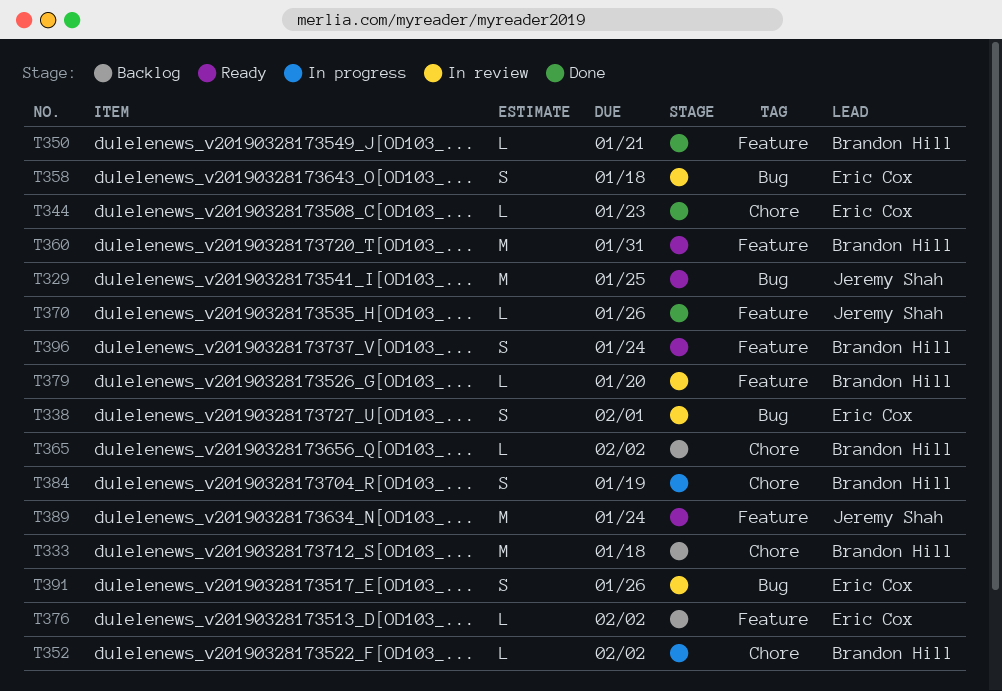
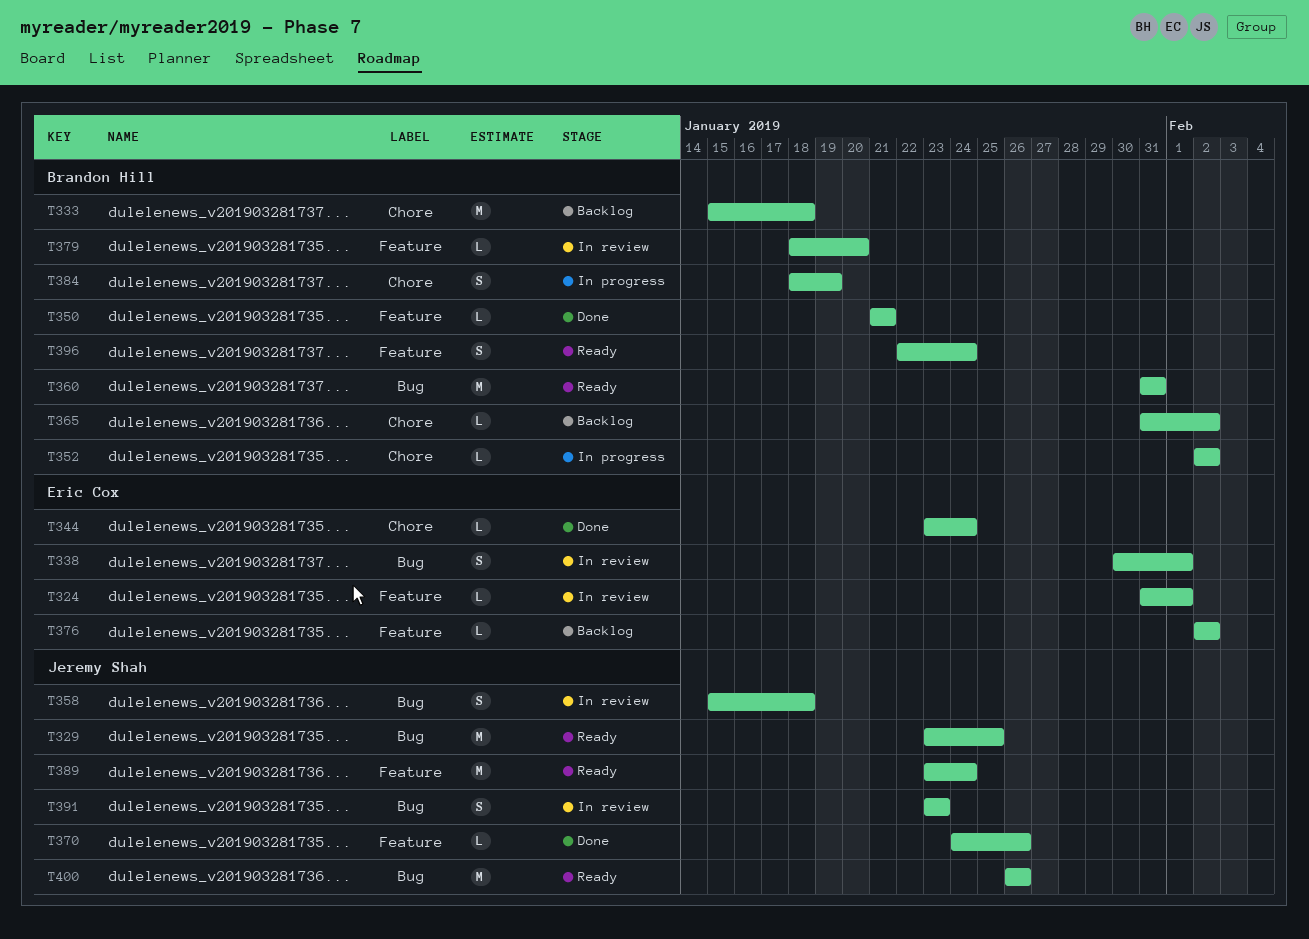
T324: none -> present
T344, due: Jan 23 -> Jan 24
T358, owner: Eric Cox -> Jeremy Shah
T360, label: Feature -> Bug
T391, owner: Eric Cox -> Jeremy Shah
T391, due: Jan 26 -> Jan 23
T400: none -> present

